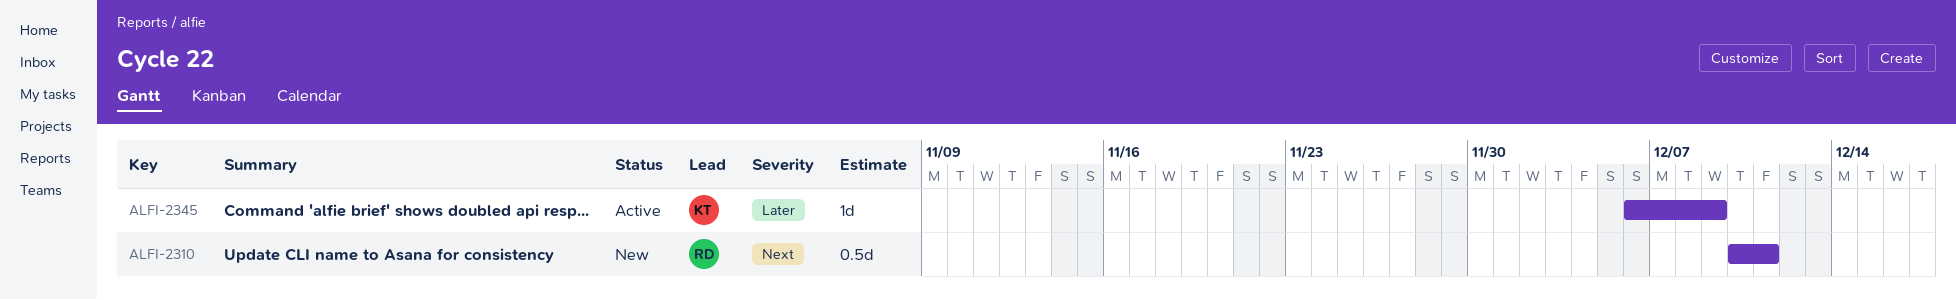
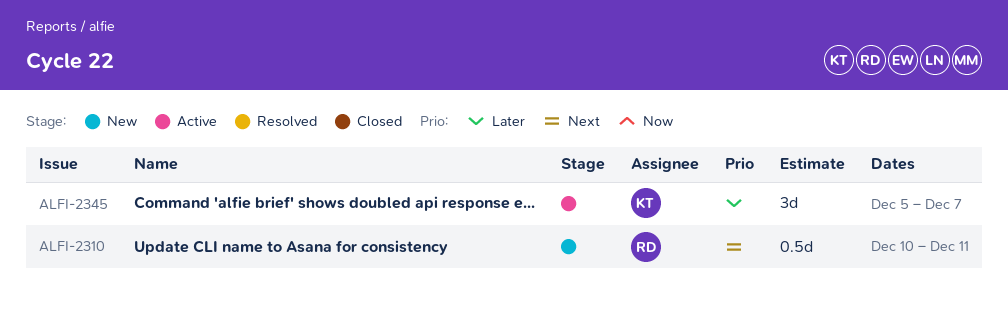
ALFI-2345, estimate: 1d -> 3d
ALFI-2345, start: Dec 6 -> Dec 5
ALFI-2345, due: Dec 9 -> Dec 7

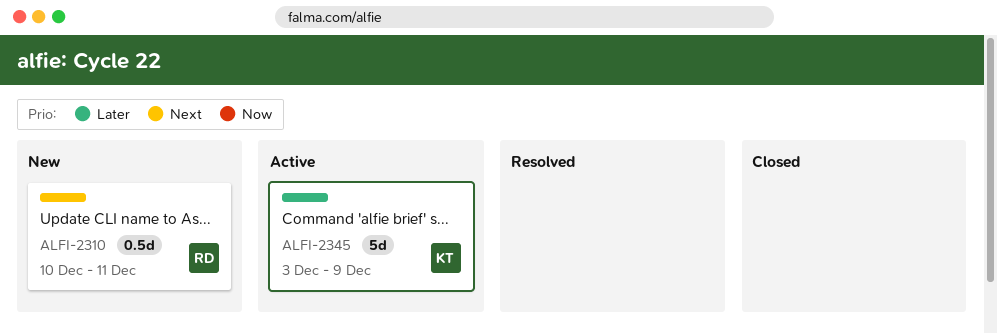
ALFI-2345, estimate: 3d -> 5d
ALFI-2345, start: Dec 5 -> Dec 3
ALFI-2345, due: Dec 7 -> Dec 9

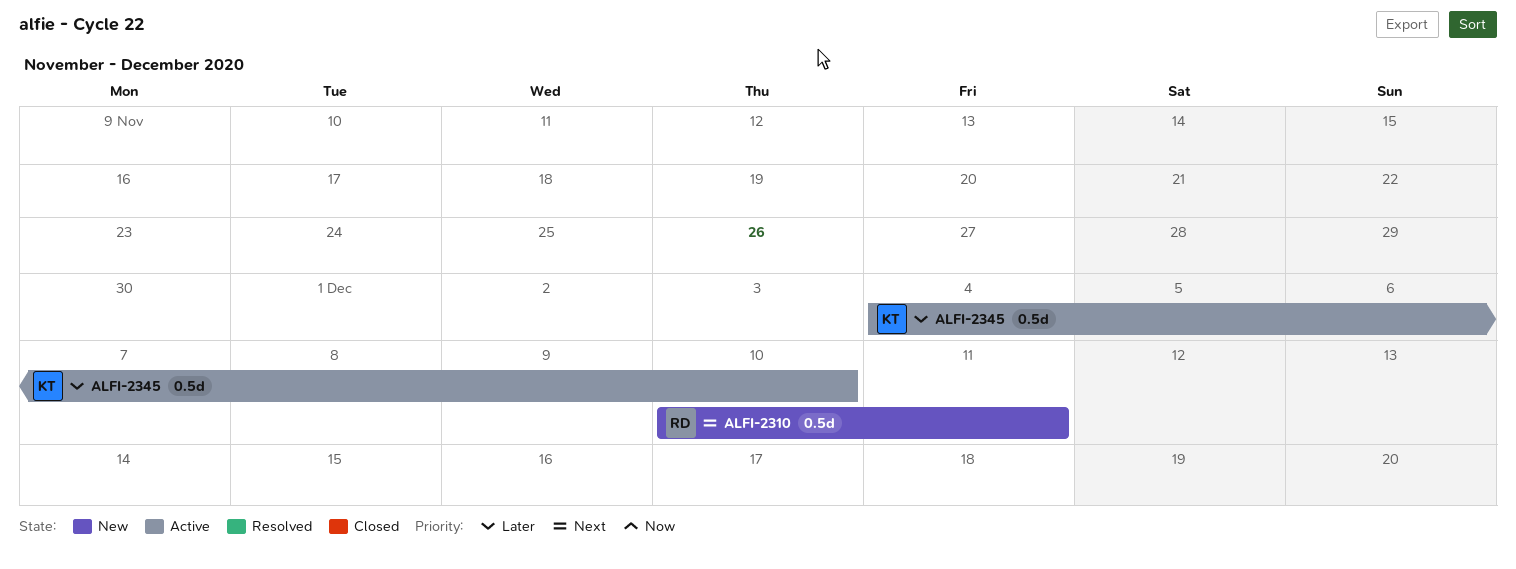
ALFI-2345, estimate: 5d -> 0.5d
ALFI-2345, start: Dec 3 -> Dec 4
ALFI-2345, due: Dec 9 -> Dec 10

